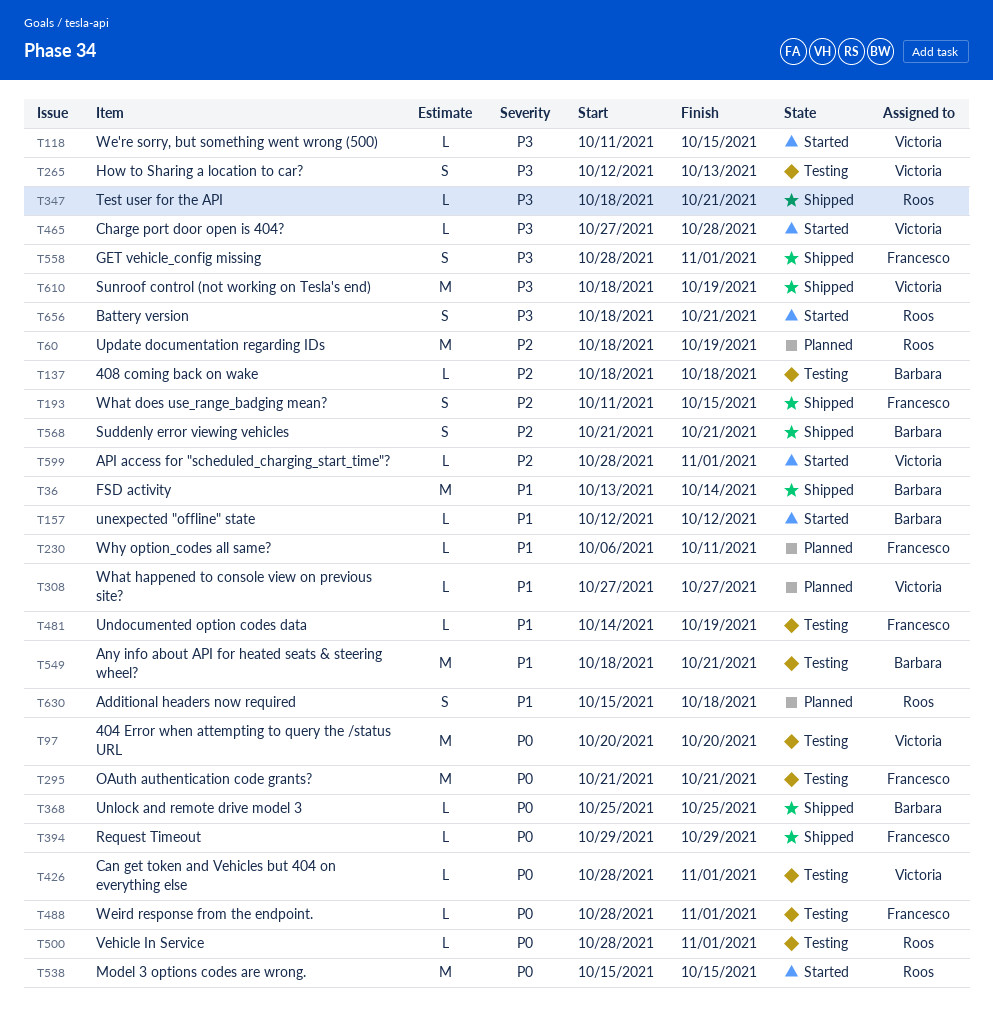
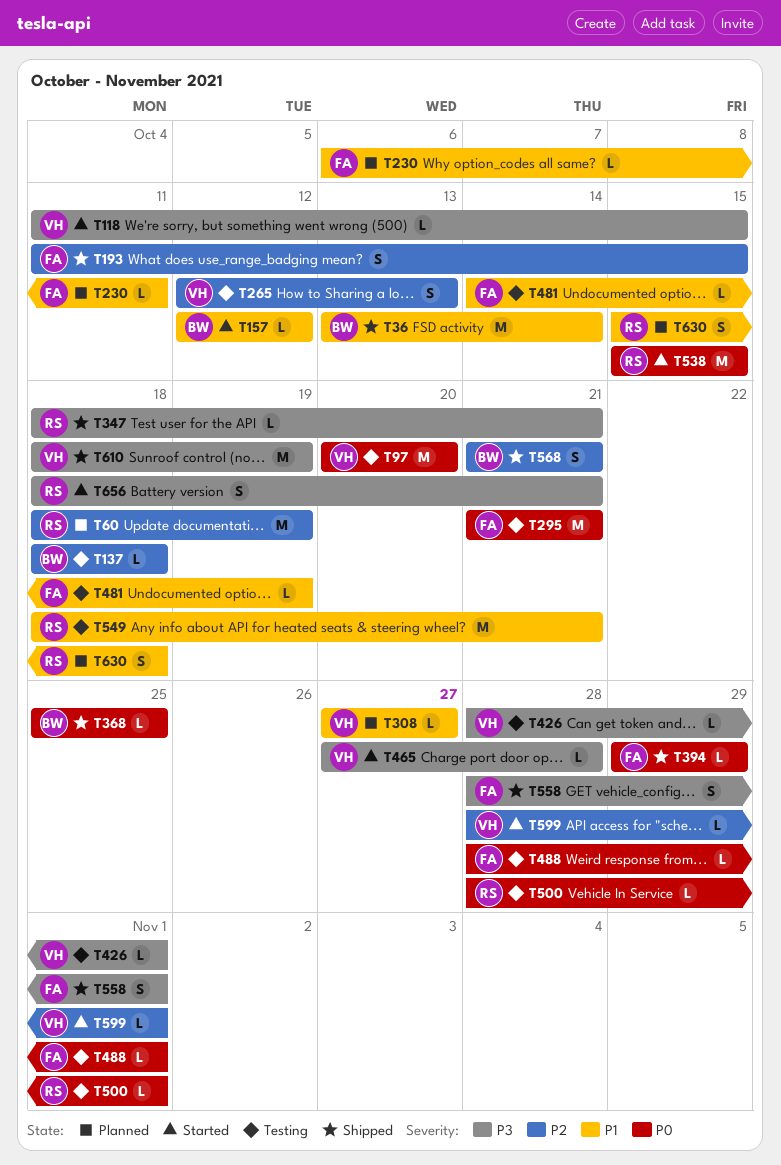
T265, priority: P3 -> P2
T426, priority: P0 -> P3
T549, owner: Barbara -> Roos

